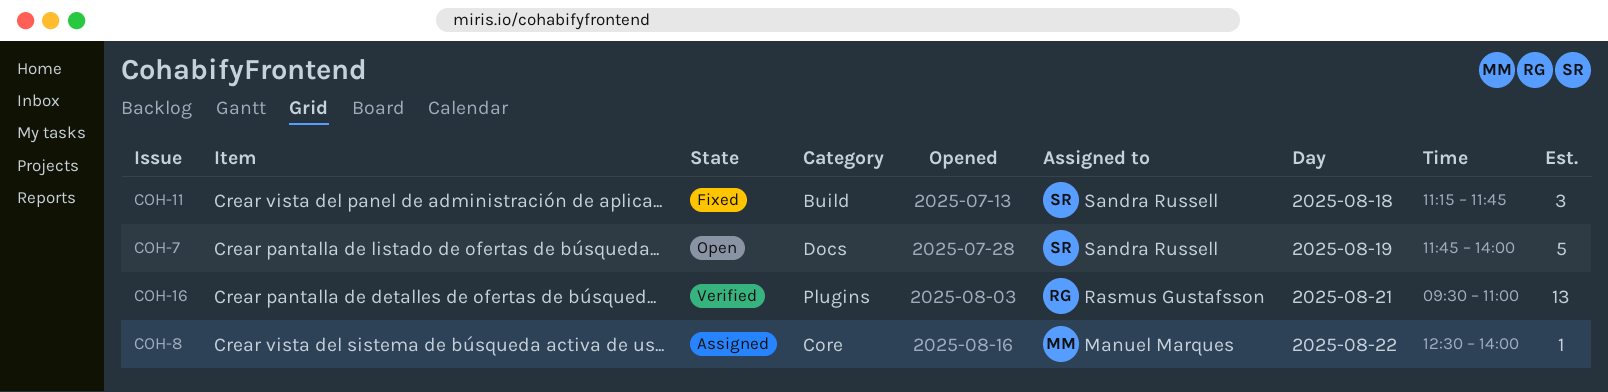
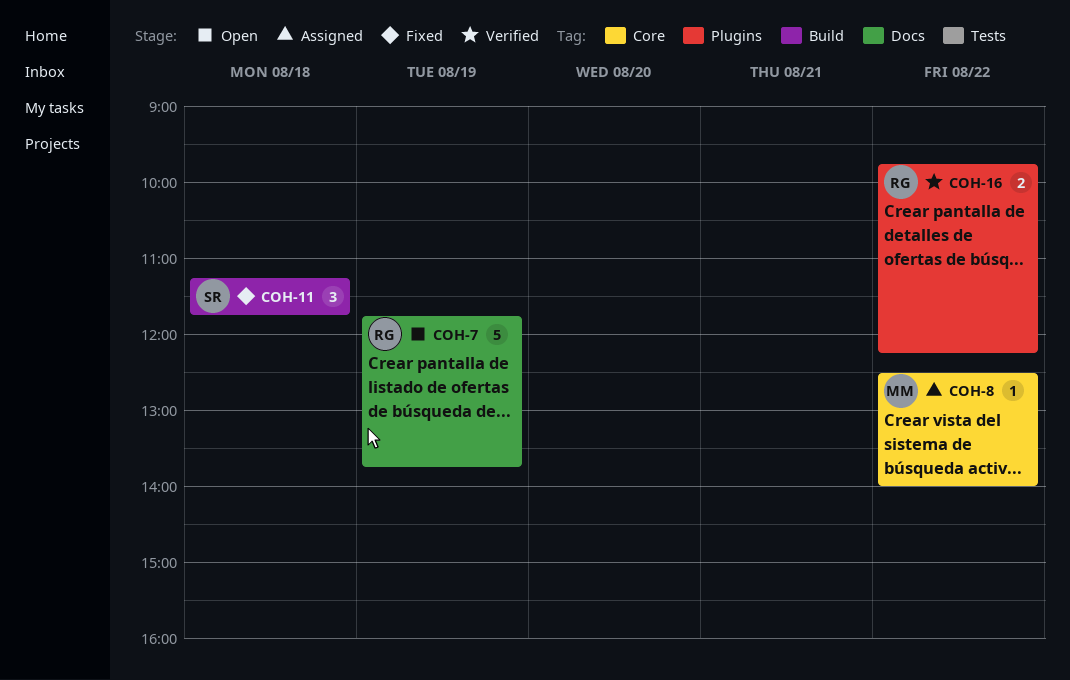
COH-7, owner: Sandra Russell -> Rasmus Gustafsson
COH-7, ends: 14:00 -> 13:45
COH-16, estimate: 13 -> 2
COH-16, day: Aug 21 -> Aug 22
COH-16, begins: 09:30 -> 09:45
COH-16, ends: 11:00 -> 12:15

